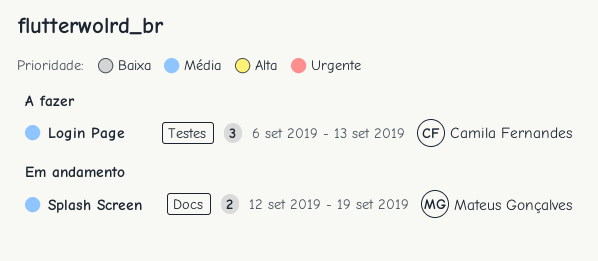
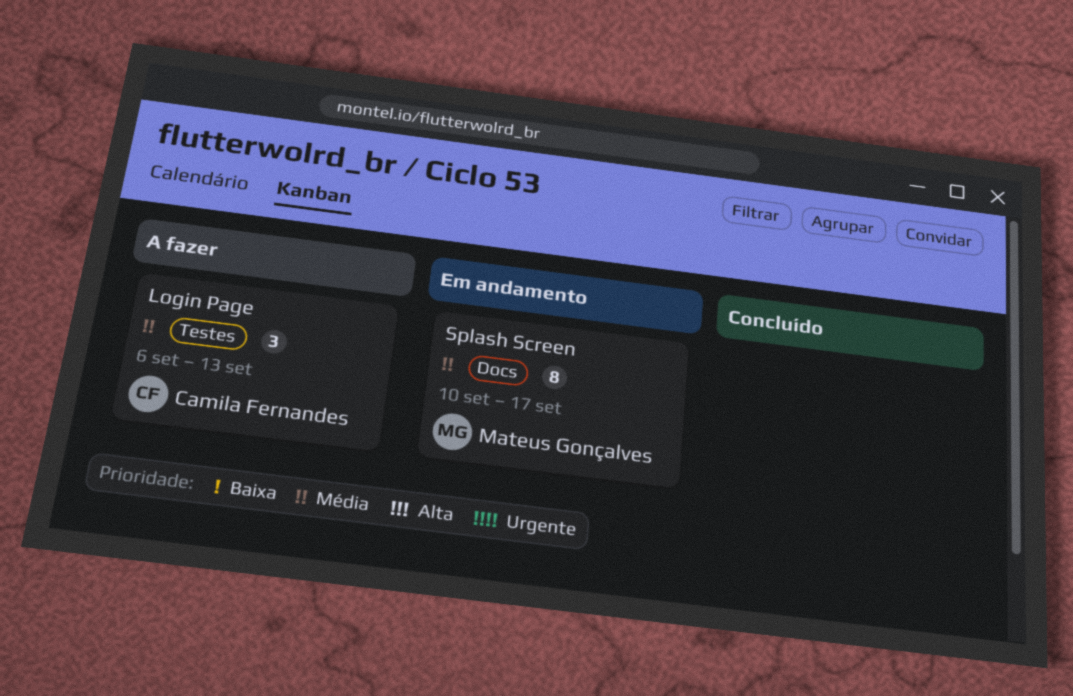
Splash Screen, estimate: 2 -> 8
Splash Screen, start: Sep 12 -> Sep 10
Splash Screen, due: Sep 19 -> Sep 17

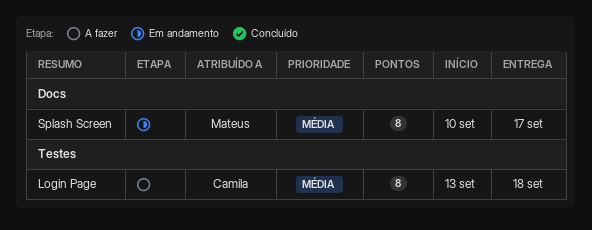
Login Page, estimate: 3 -> 8
Login Page, start: Sep 6 -> Sep 13
Login Page, due: Sep 13 -> Sep 18

